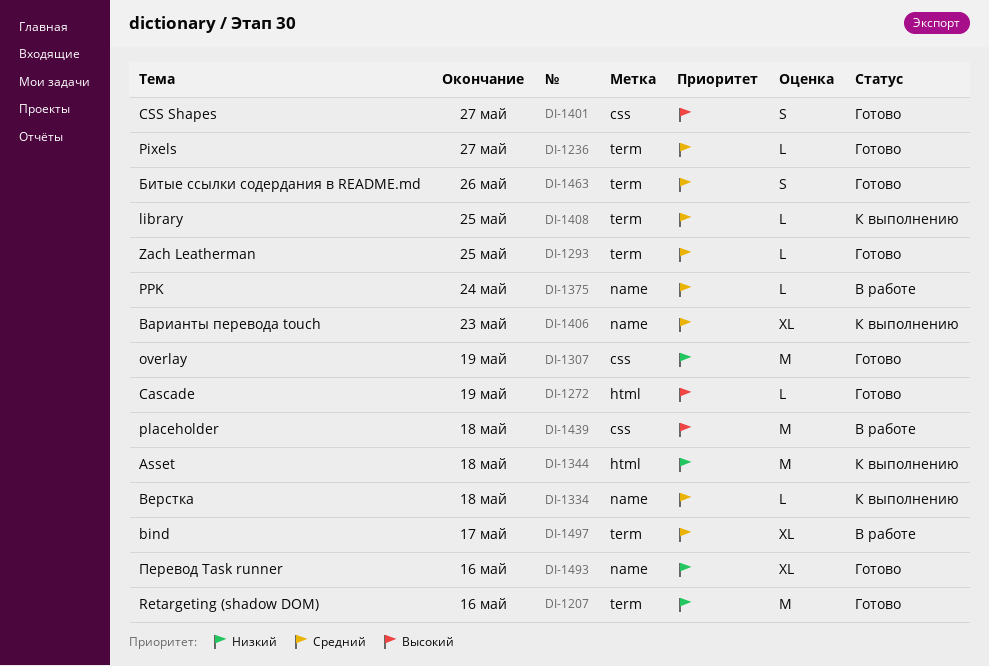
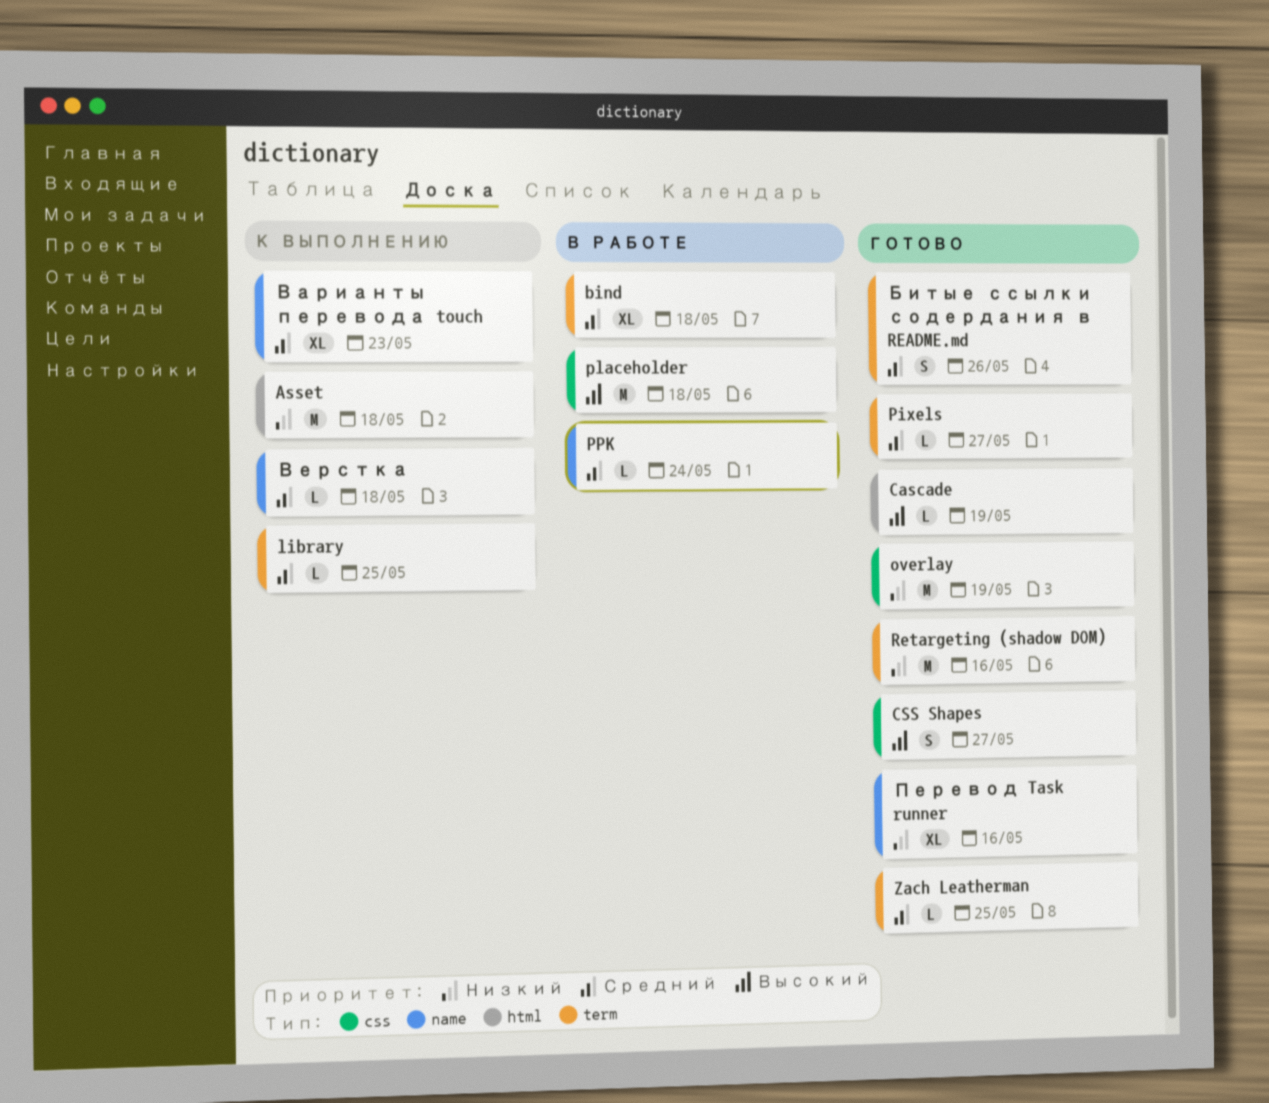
bind, due: May 17 -> May 18

